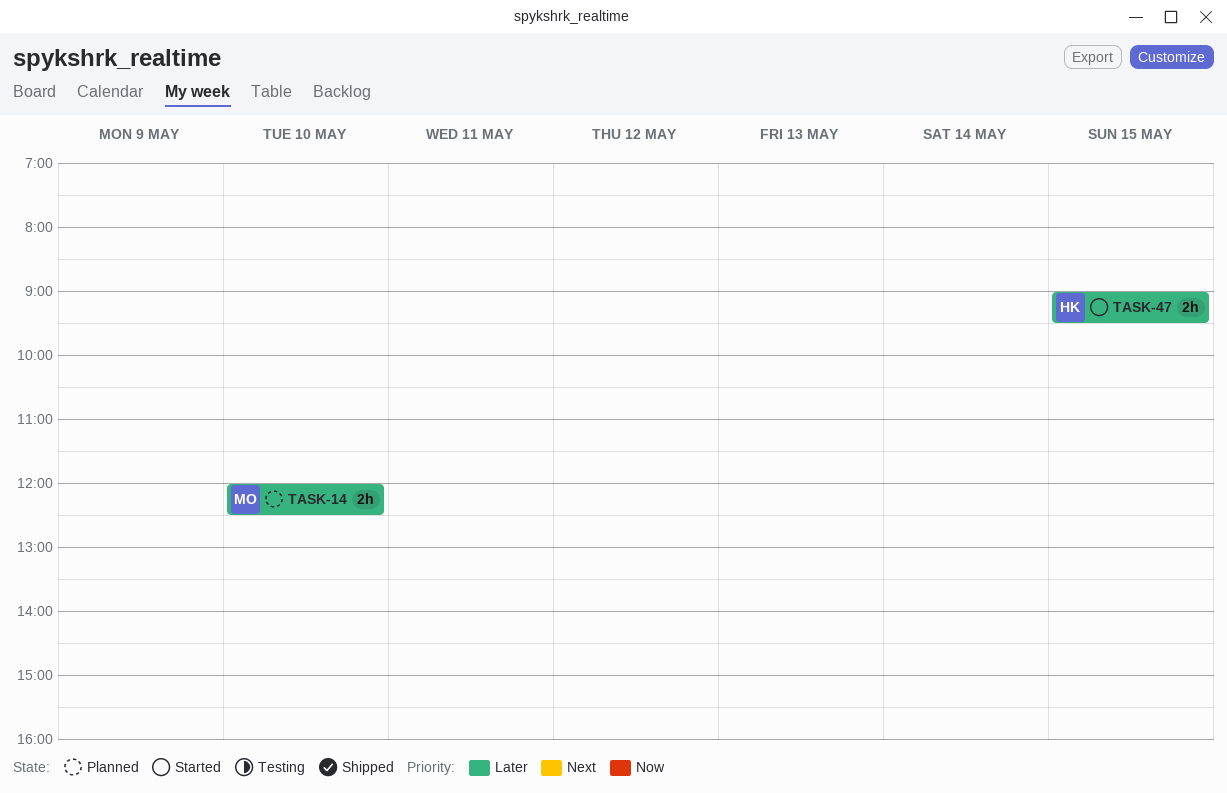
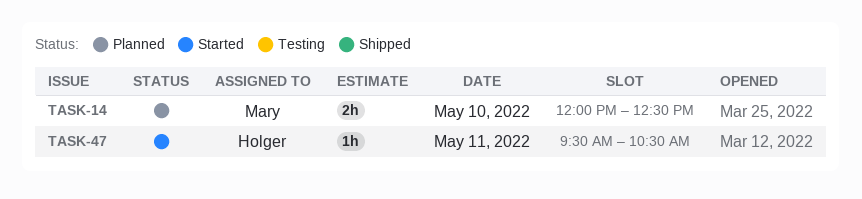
TASK-47, estimate: 2h -> 1h
TASK-47, day: May 15 -> May 11
TASK-47, begins: 09:00 -> 09:30
TASK-47, ends: 09:30 -> 10:30

